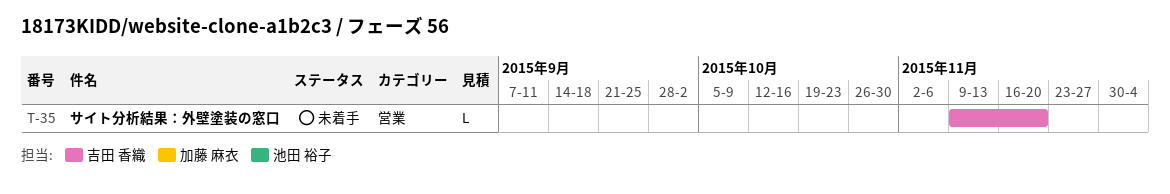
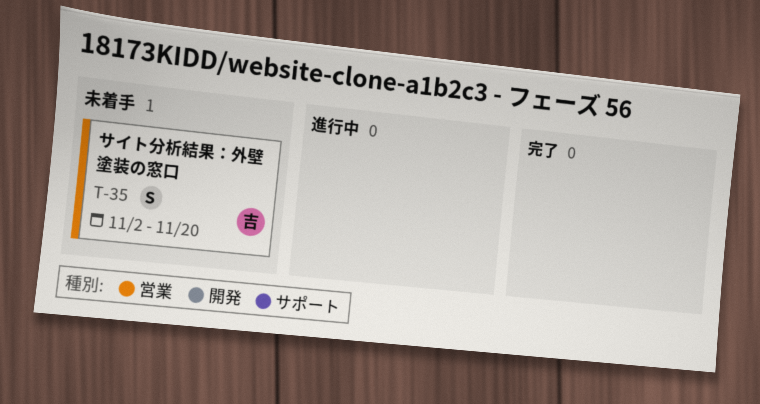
T-35, estimate: L -> S
T-35, start: Nov 9 -> Nov 2

